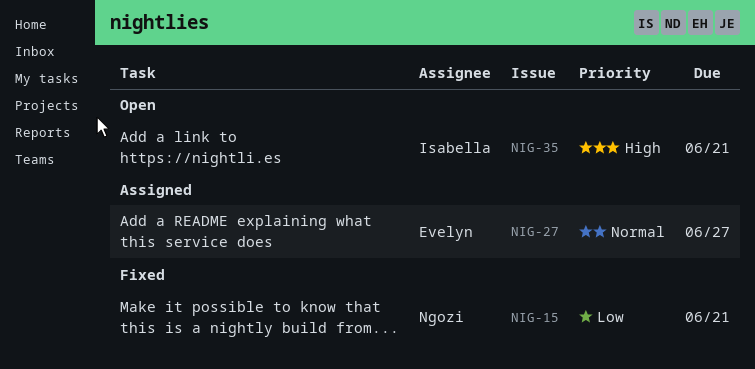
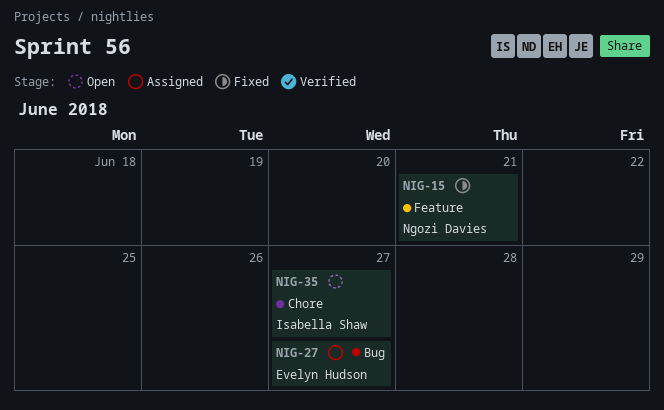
NIG-35, due: Jun 21 -> Jun 27

